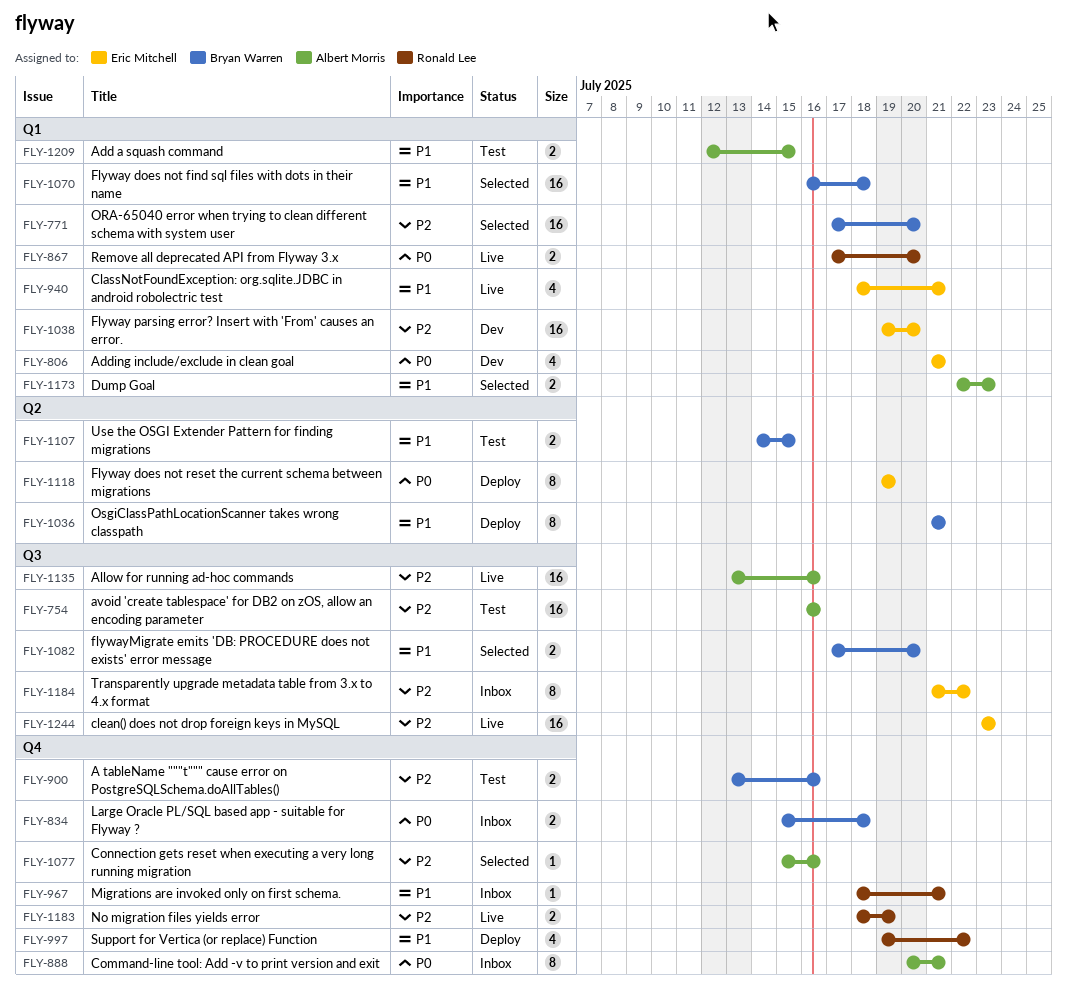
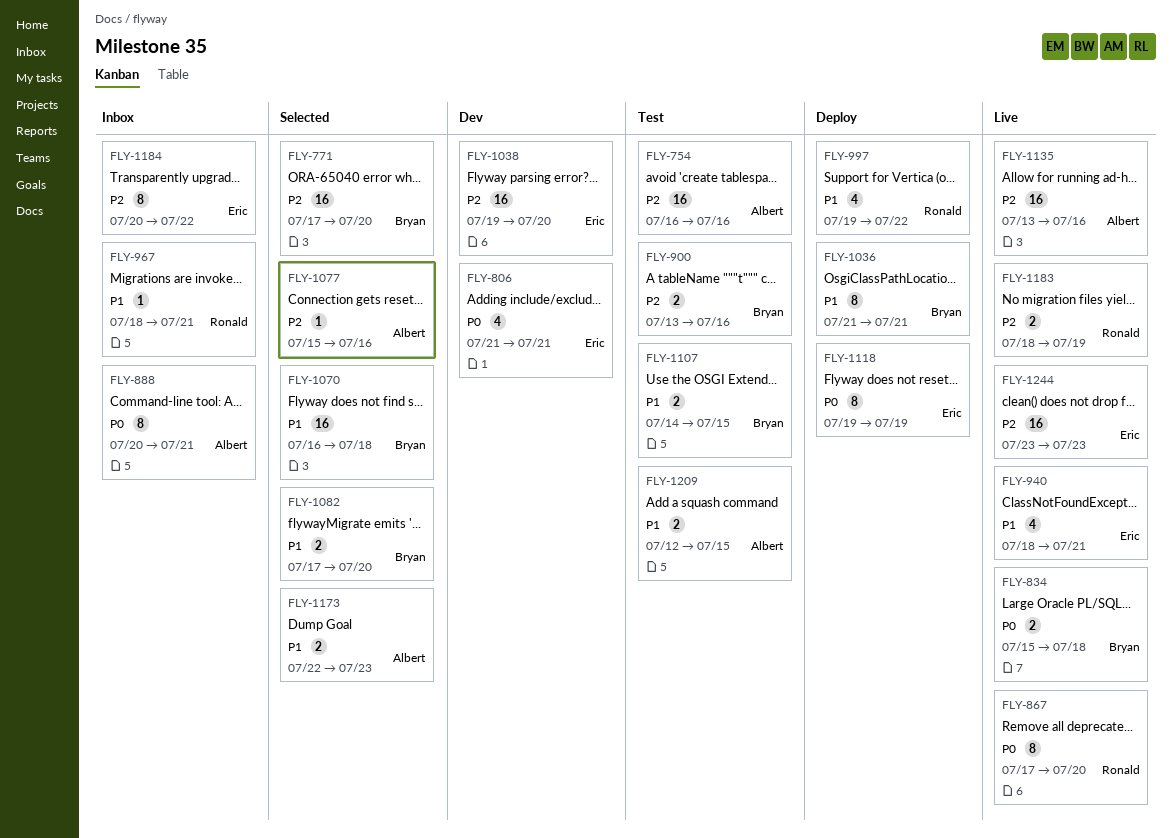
FLY-834, status: Inbox -> Live
FLY-867, estimate: 2 -> 8
FLY-1184, start: Jul 21 -> Jul 20

